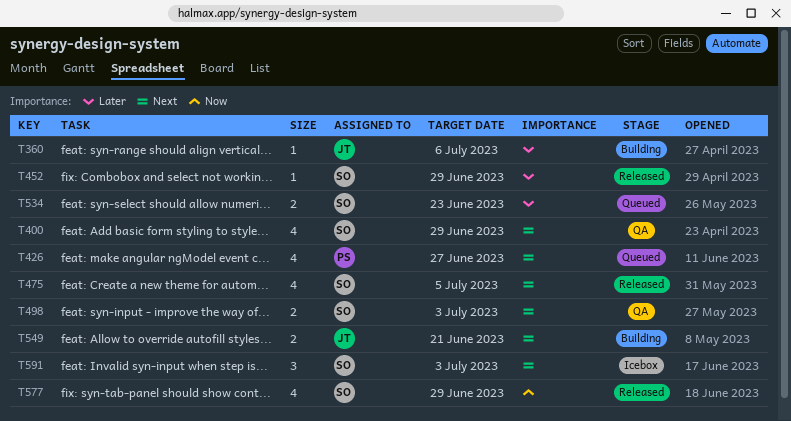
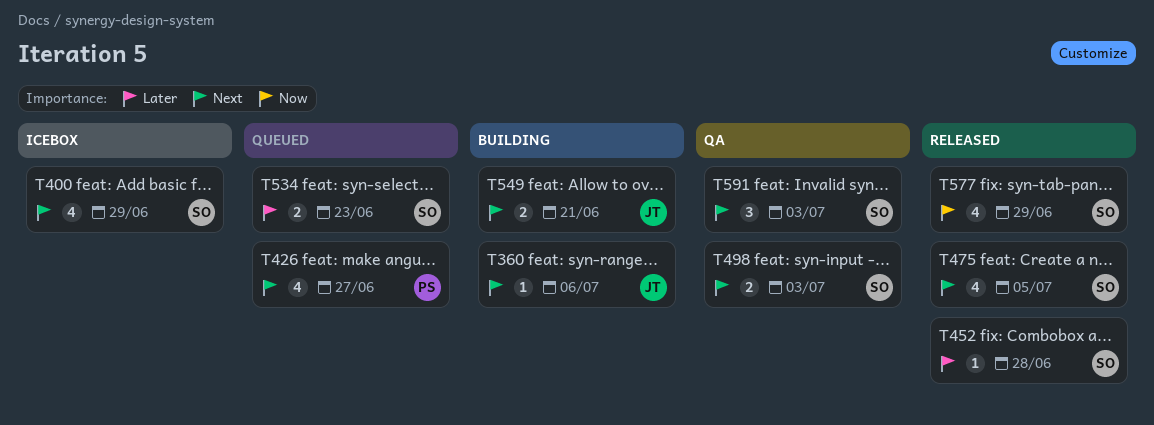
T360, priority: Later -> Next
T400, status: QA -> Icebox
T452, due: Jun 29 -> Jun 28
T591, status: Icebox -> QA

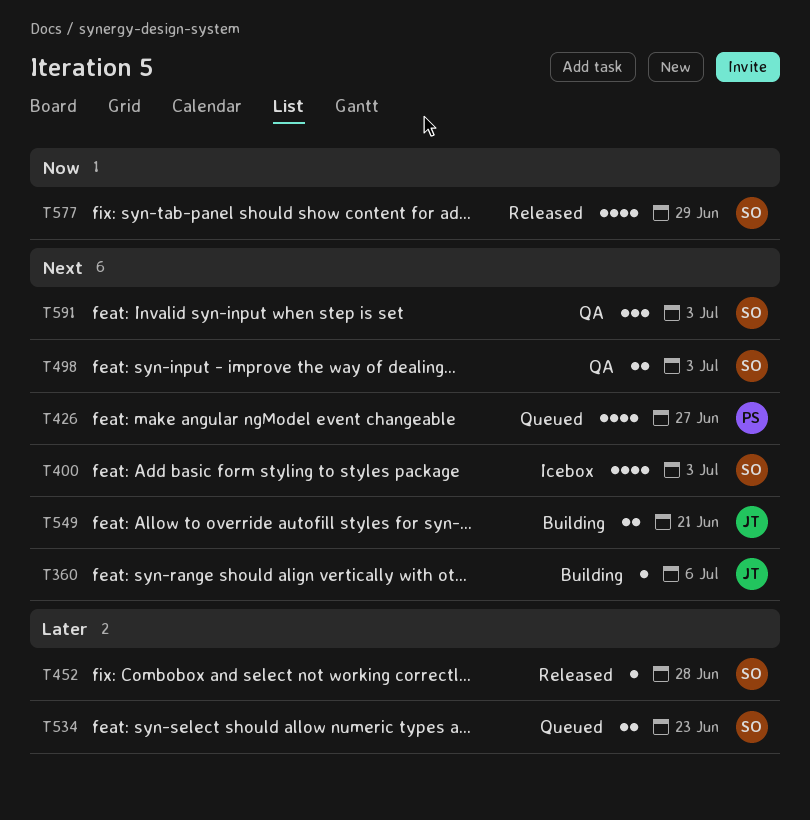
T400, due: Jun 29 -> Jul 3
T475: present -> none

